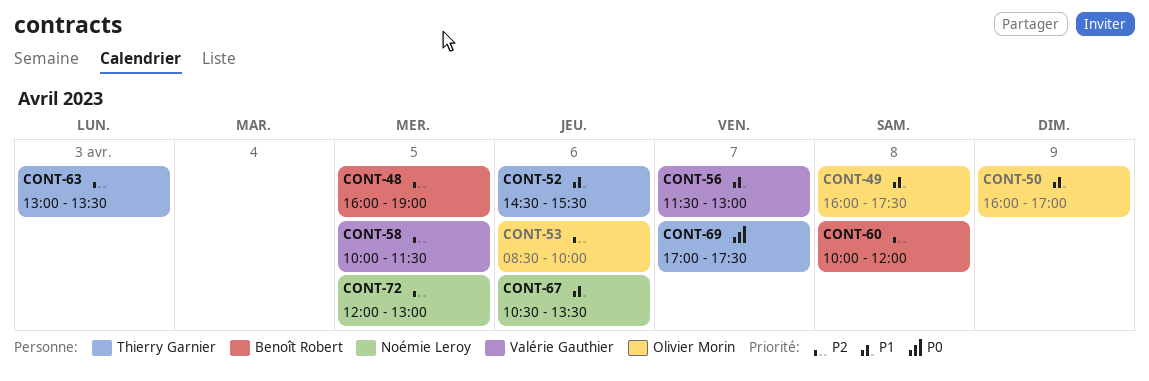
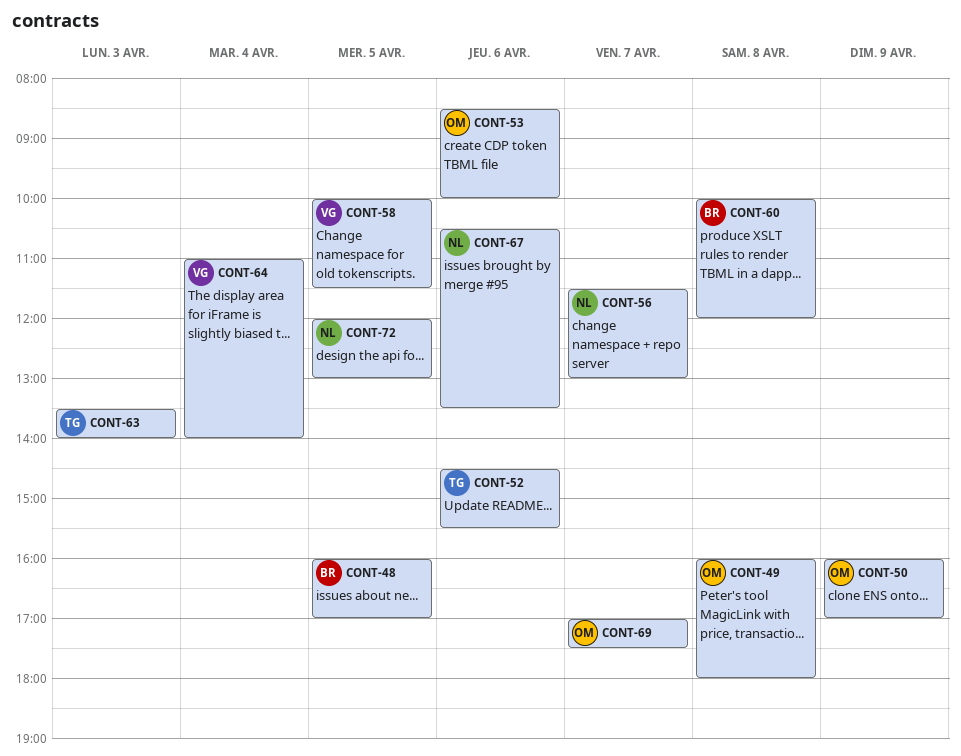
CONT-48, ends: 19:00 -> 17:00
CONT-49, ends: 17:30 -> 18:00
CONT-56, owner: Valérie Gauthier -> Noémie Leroy
CONT-63, begins: 13:00 -> 13:30
CONT-63, ends: 13:30 -> 14:00
CONT-64: none -> present
CONT-69, owner: Thierry Garnier -> Olivier Morin

